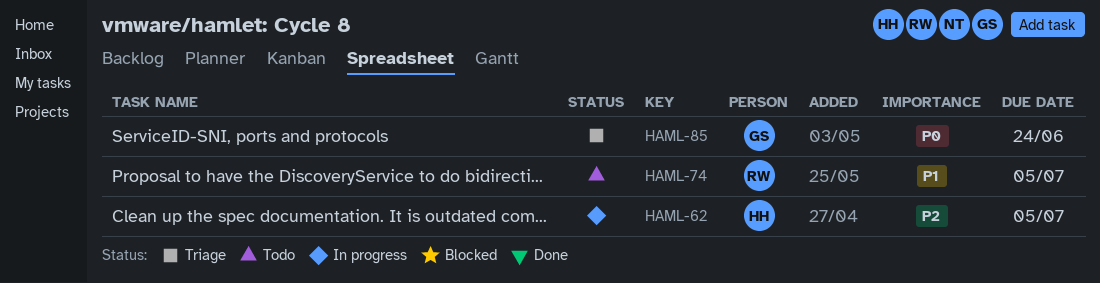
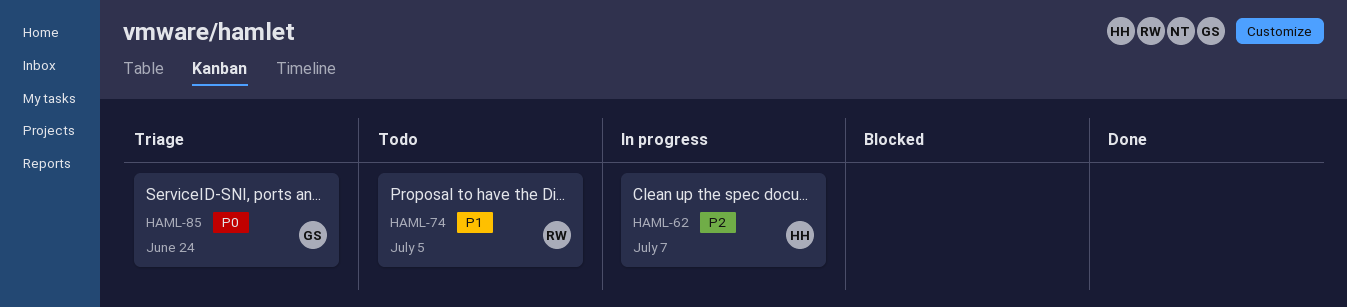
HAML-62, due: Jul 5 -> Jul 7

